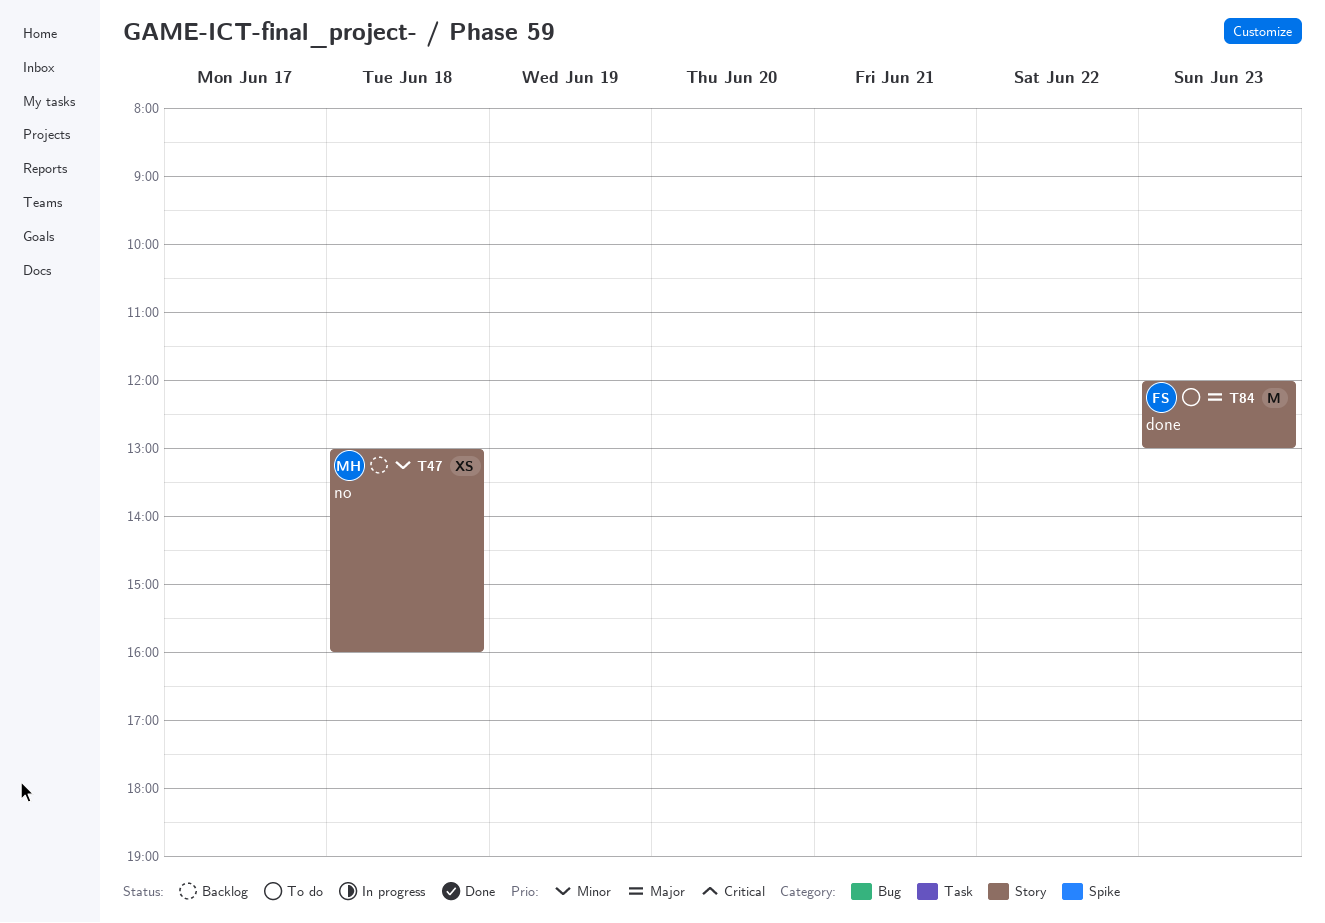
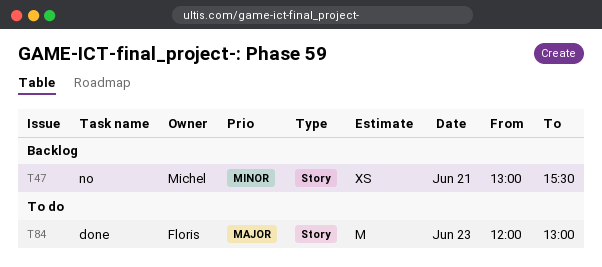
T47, day: Jun 18 -> Jun 21
T47, ends: 16:00 -> 15:30

